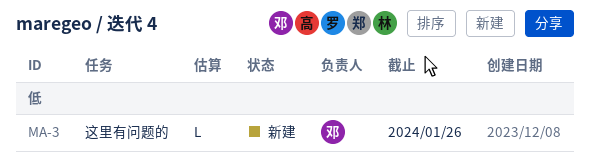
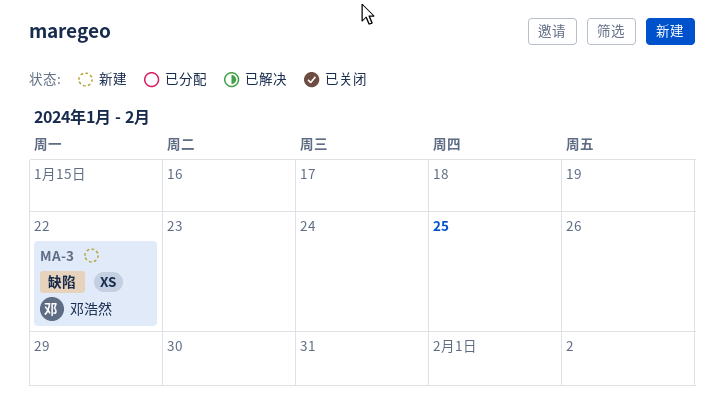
MA-3, estimate: L -> XS
MA-3, due: Jan 26 -> Jan 22

